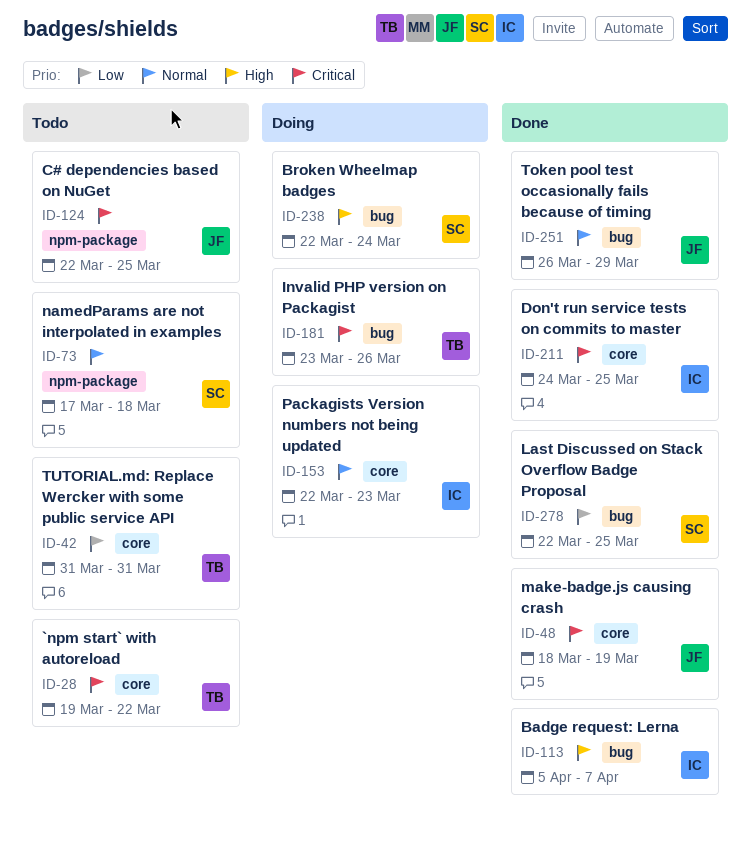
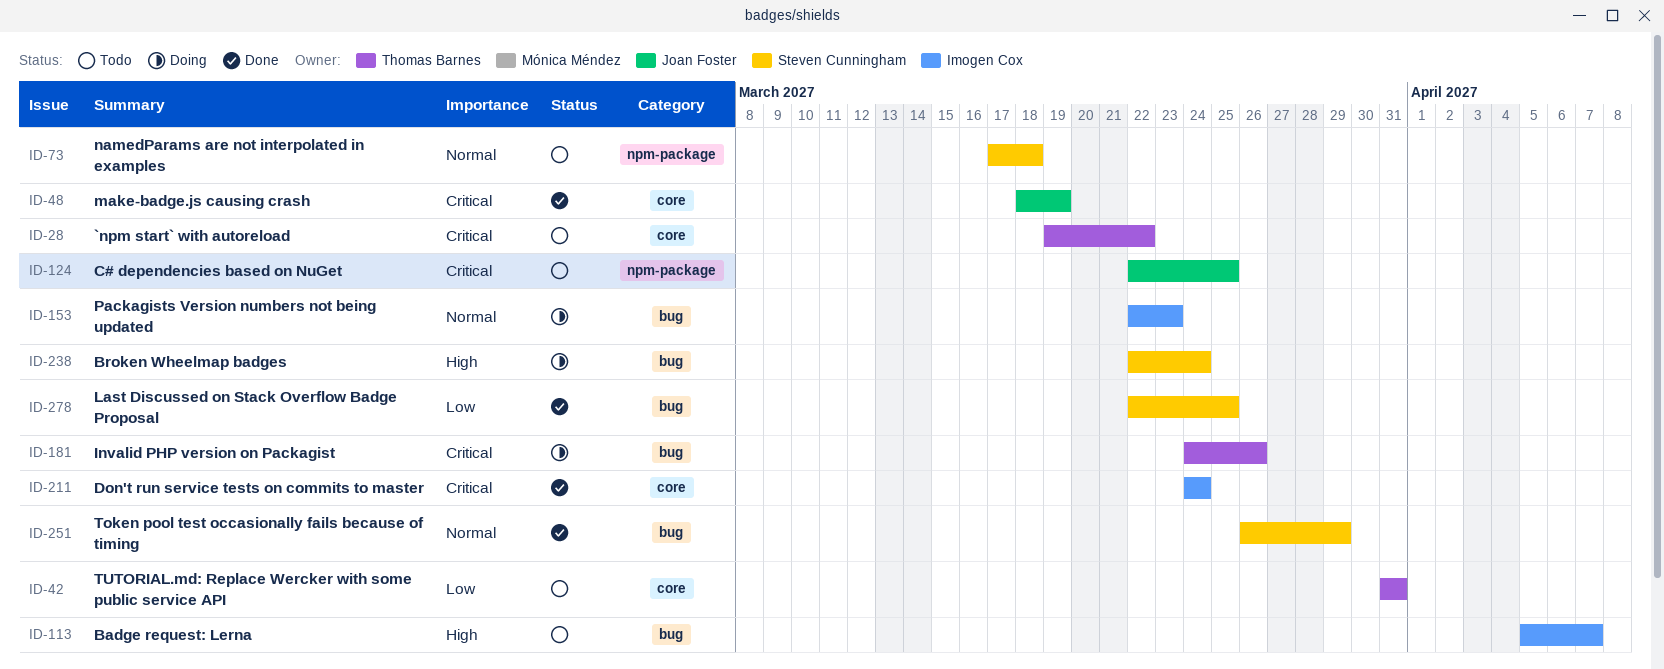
ID-113, status: Done -> Todo
ID-153, label: core -> bug
ID-181, start: Mar 23 -> Mar 24
ID-211, due: Mar 25 -> Mar 24
ID-251, owner: Joan Foster -> Steven Cunningham

